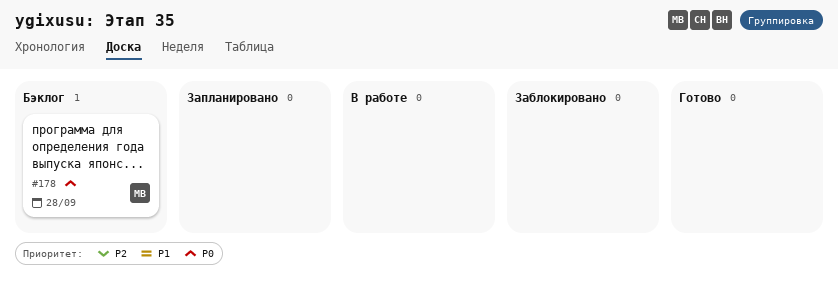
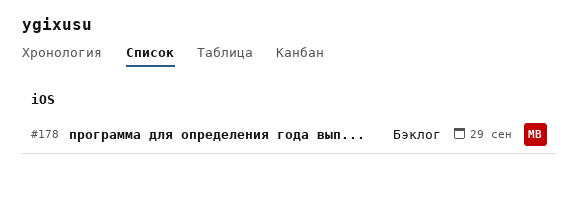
#178, due: Sep 28 -> Sep 29

